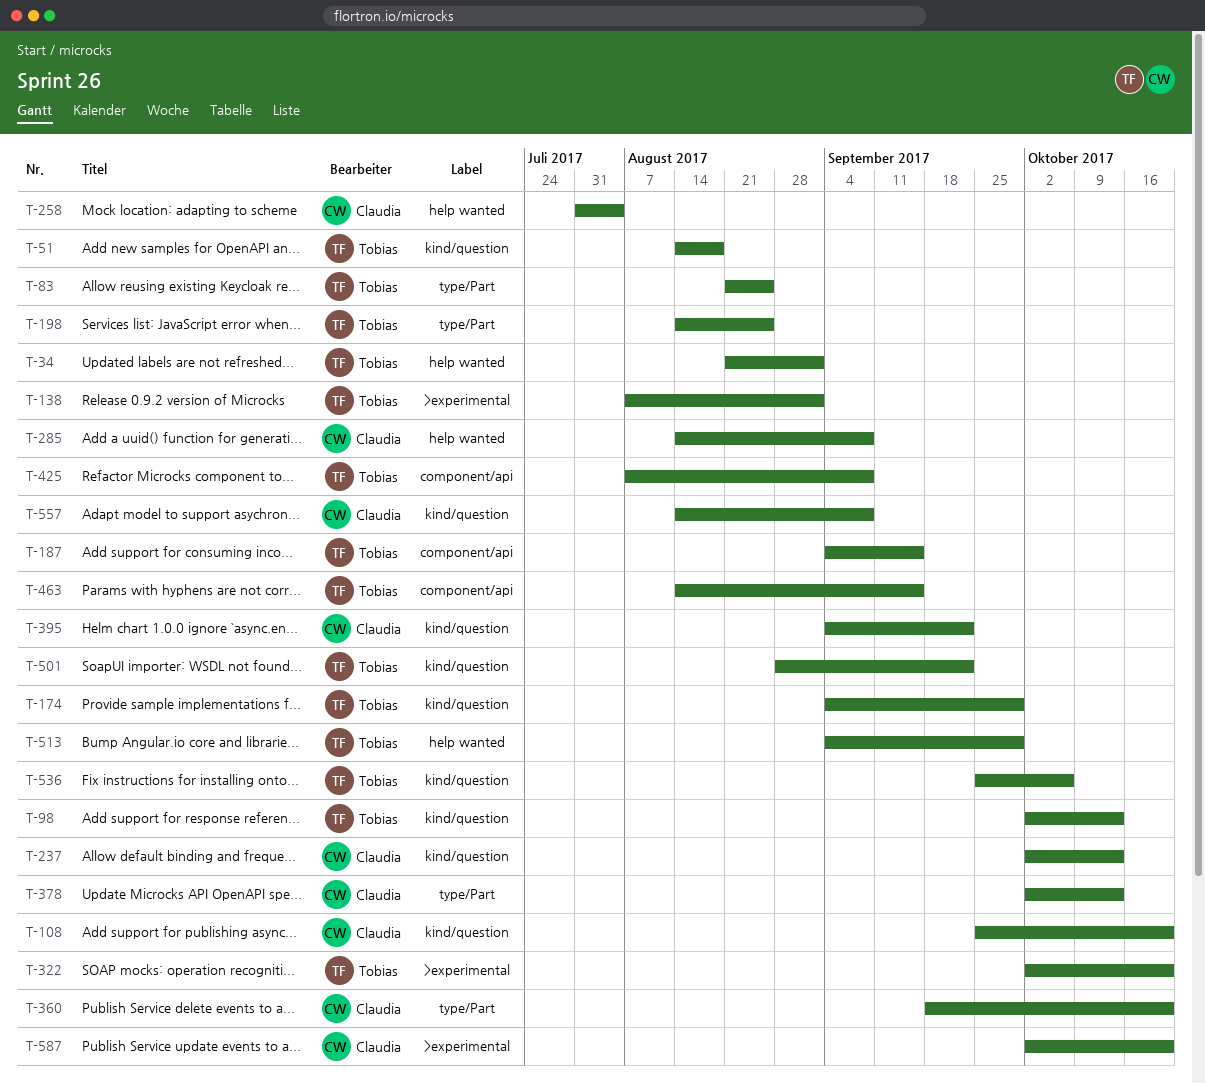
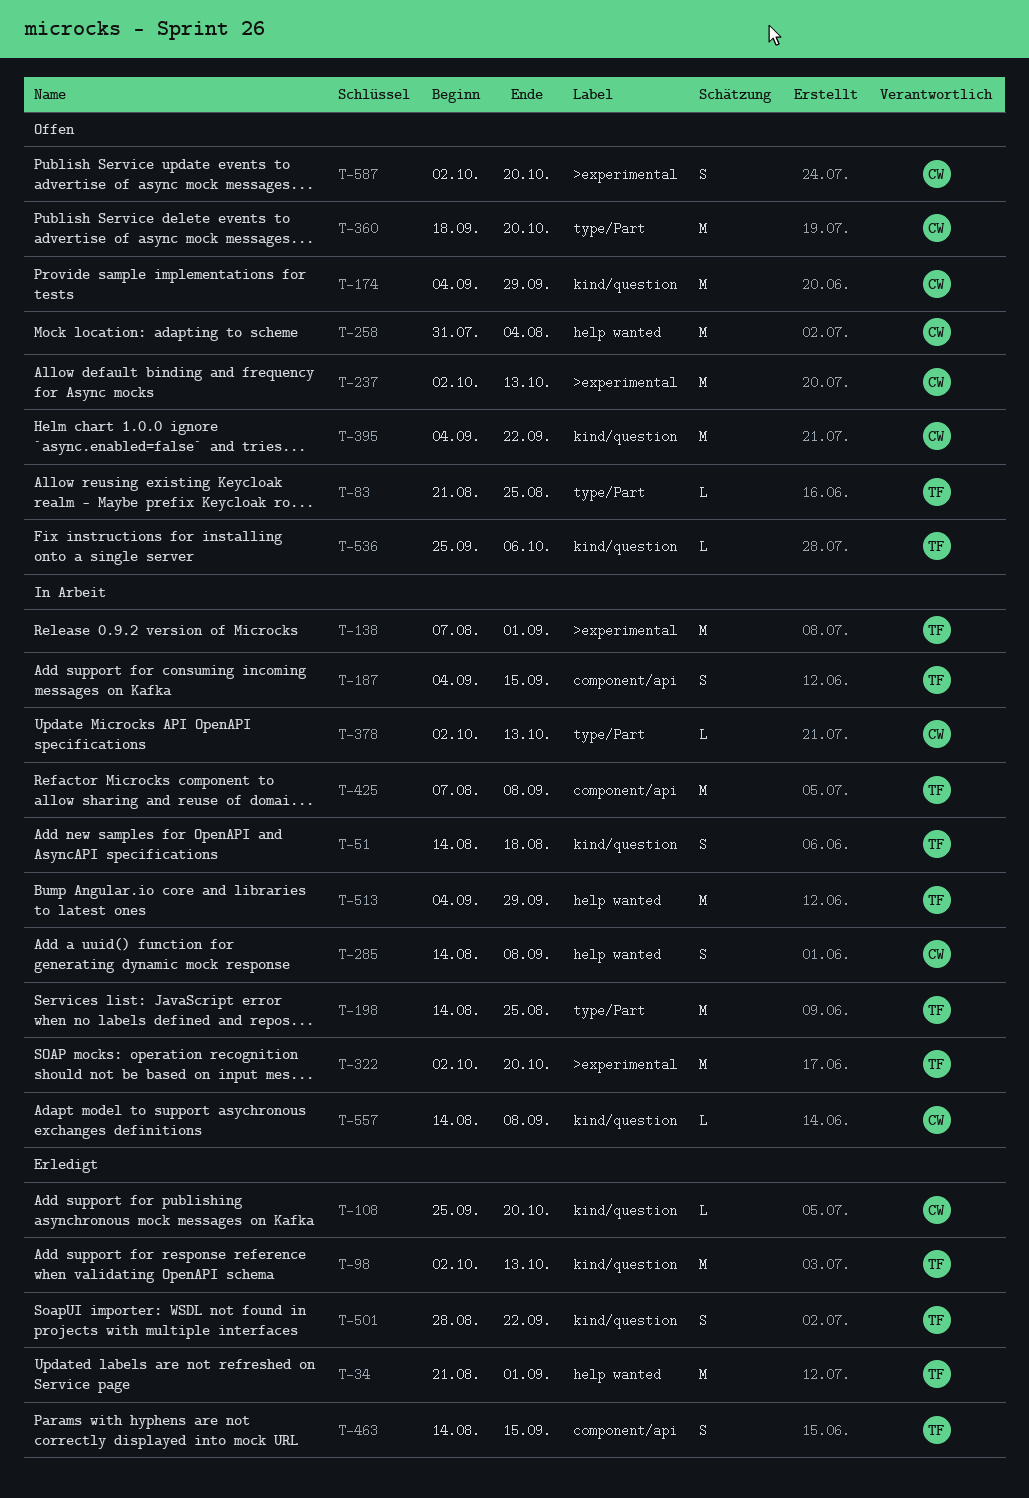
T-174, owner: Tobias -> Claudia
T-237, label: kind/question -> >experimental

